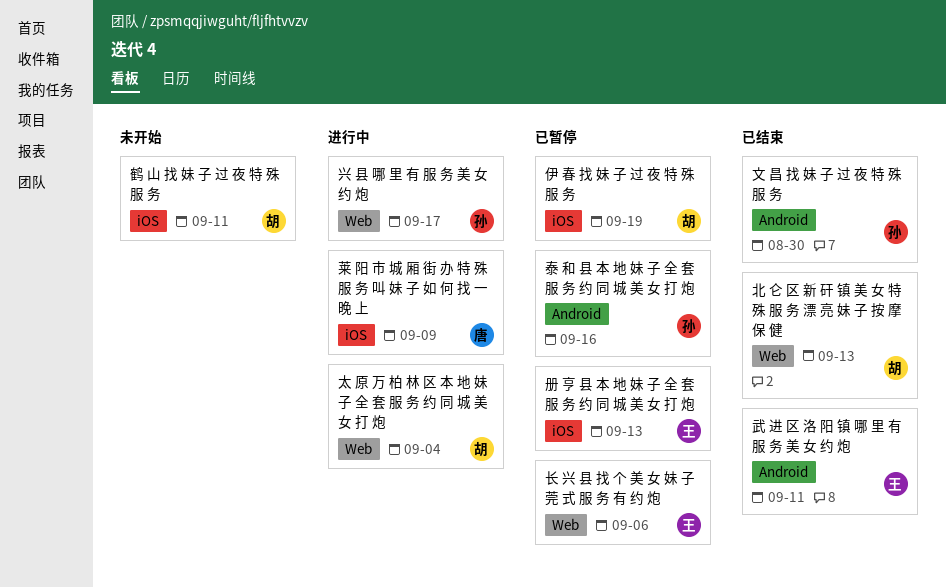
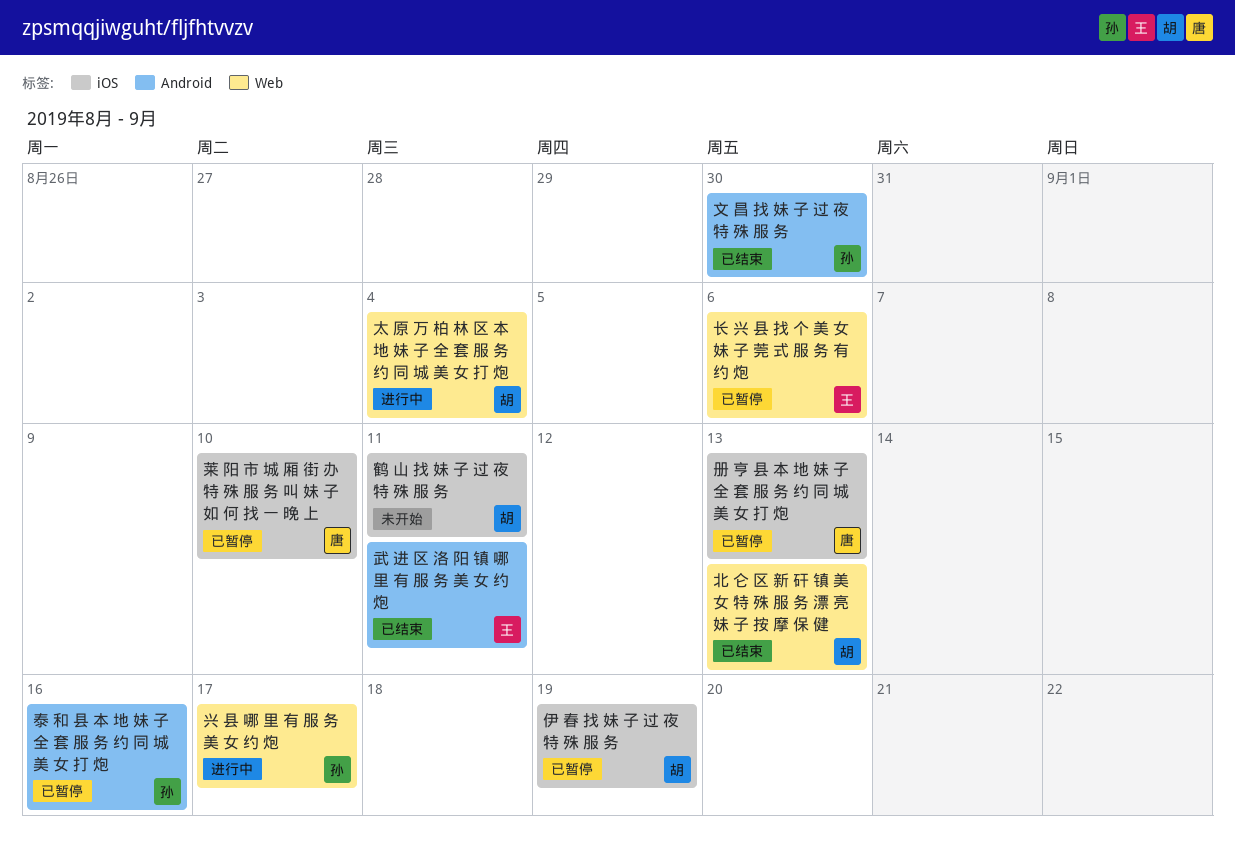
册 亨 县 本 地 妹 子 全 套 服 务 约 同 城 美 女 打 炮, owner: 王 -> 唐
莱 阳 市 城 厢 街 办 特 殊 服 务 叫 妹 子 如 何 找 一 晚 上, status: 进行中 -> 已暂停
莱 阳 市 城 厢 街 办 特 殊 服 务 叫 妹 子 如 何 找 一 晚 上, due: Sep 9 -> Sep 10

